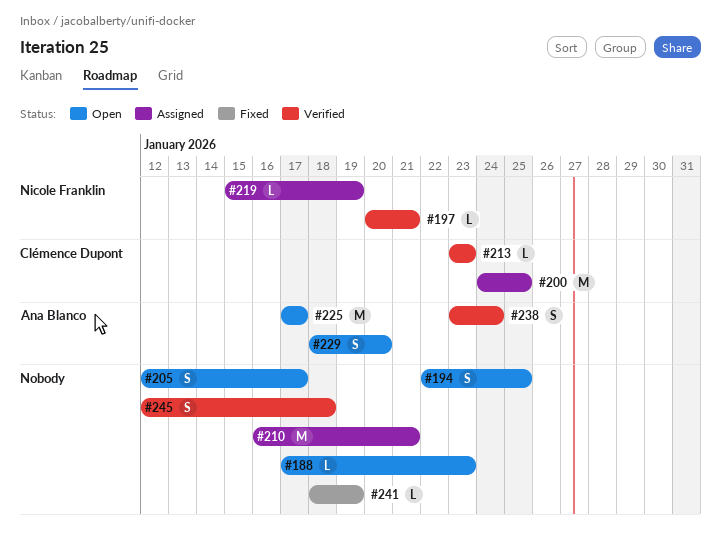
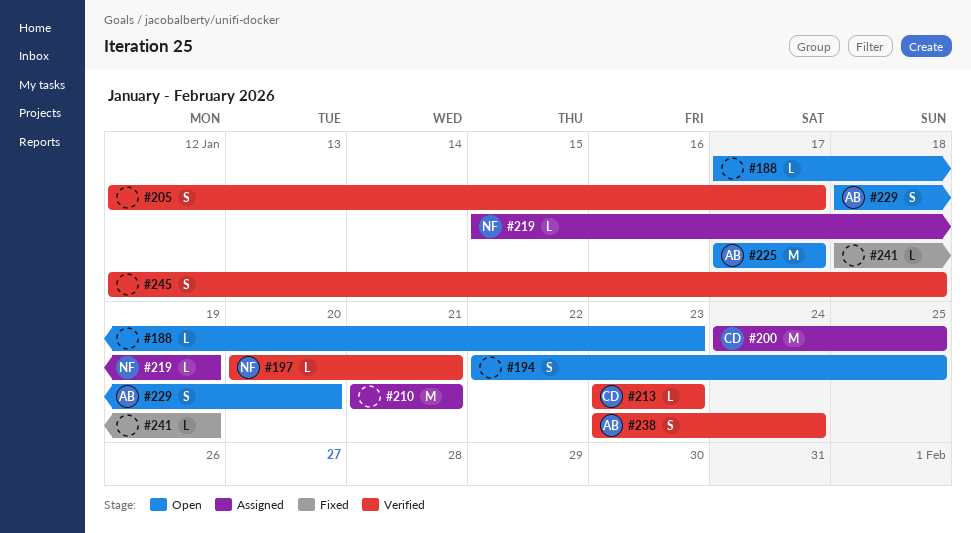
#205, status: Open -> Verified
#210, start: Jan 16 -> Jan 21

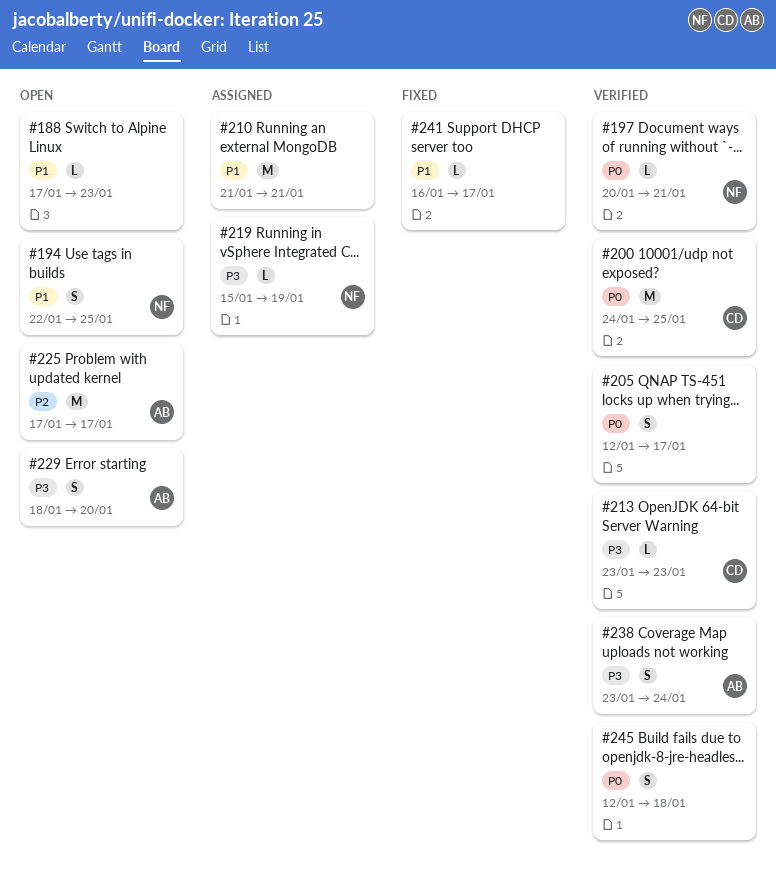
#194, owner: none -> NF
#200, status: Assigned -> Verified
#241, start: Jan 18 -> Jan 16
#241, due: Jan 19 -> Jan 17

